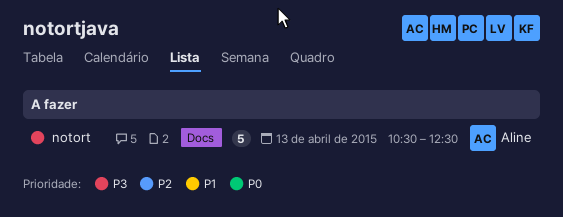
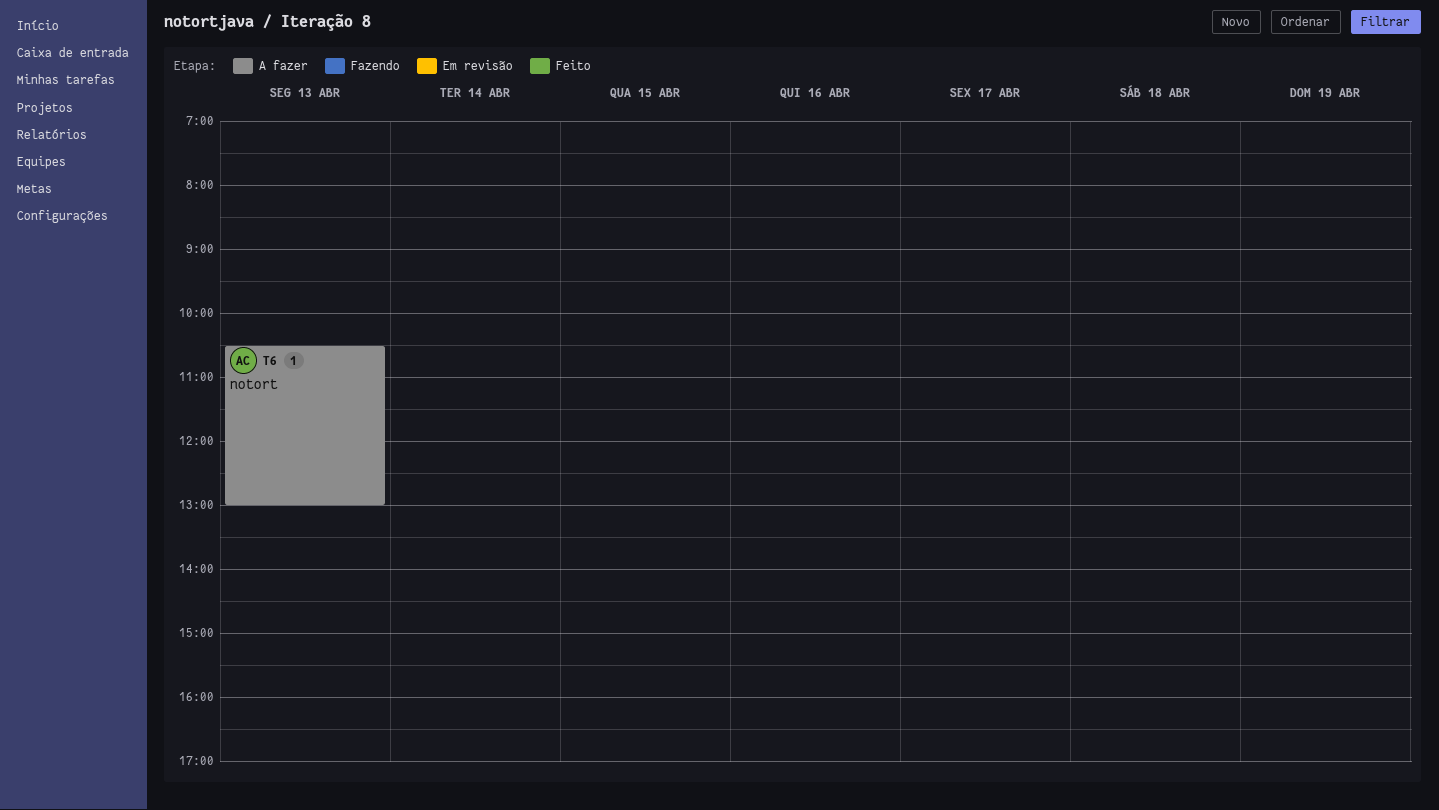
notort, estimate: 5 -> 1
notort, ends: 12:30 -> 13:00

